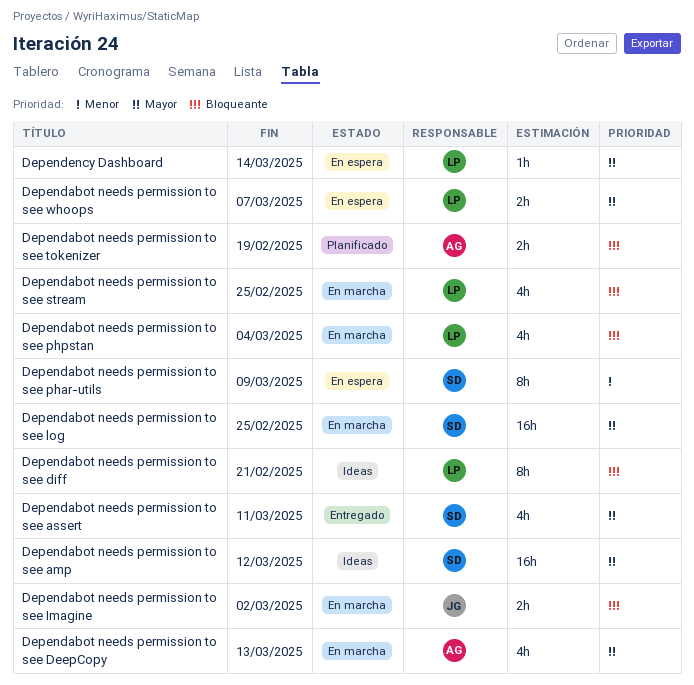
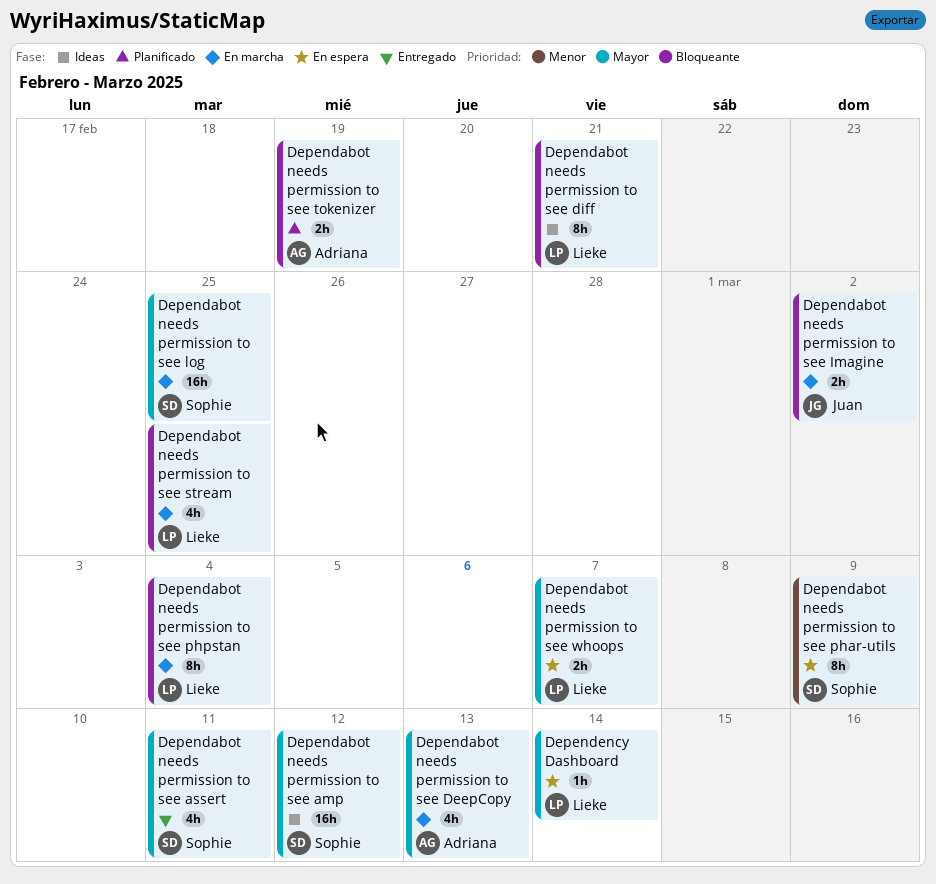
Dependabot needs permission to see phpstan, estimate: 4h -> 8h

